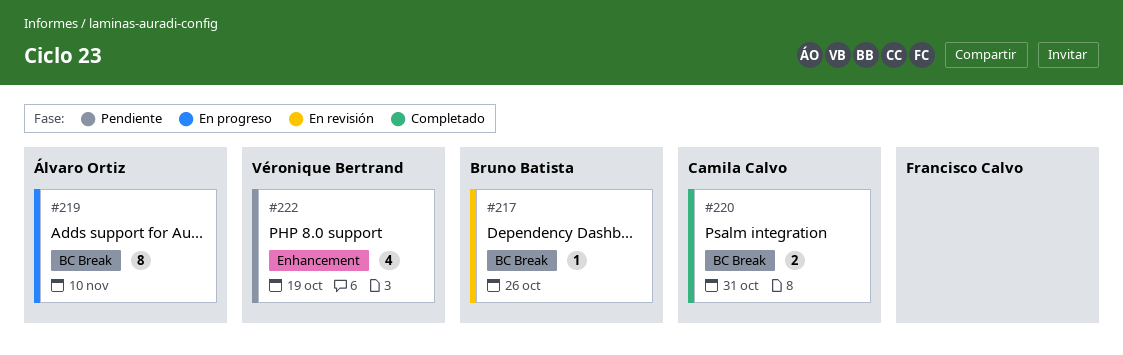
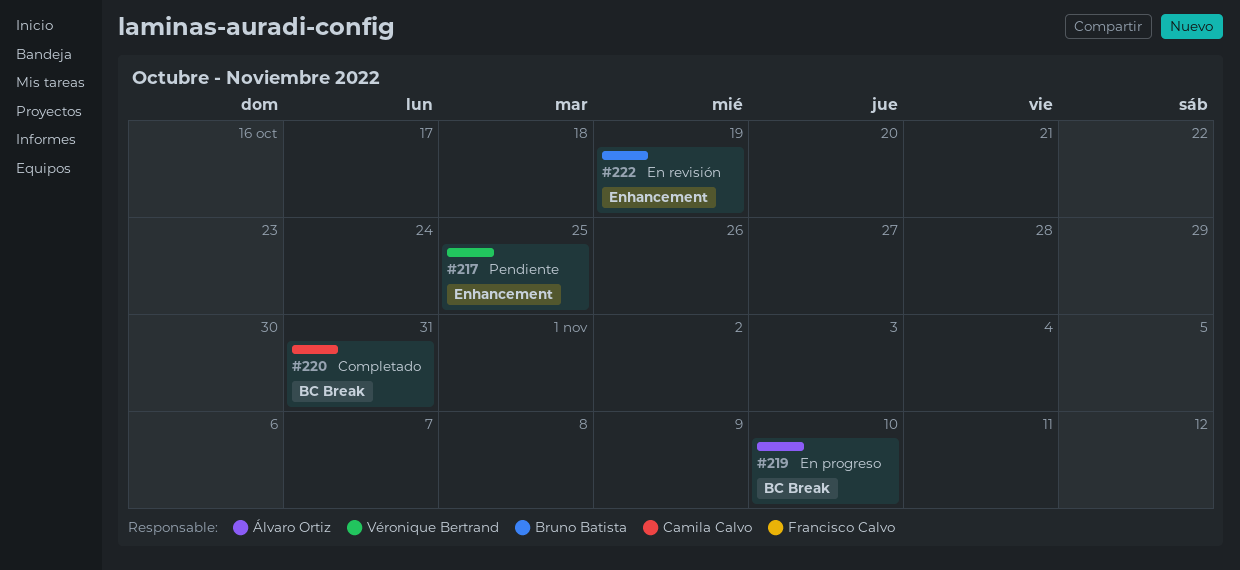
#217, status: En revisión -> Pendiente
#217, owner: Bruno Batista -> Véronique Bertrand
#217, label: BC Break -> Enhancement
#217, due: Oct 26 -> Oct 25
#222, status: Pendiente -> En revisión
#222, owner: Véronique Bertrand -> Bruno Batista

